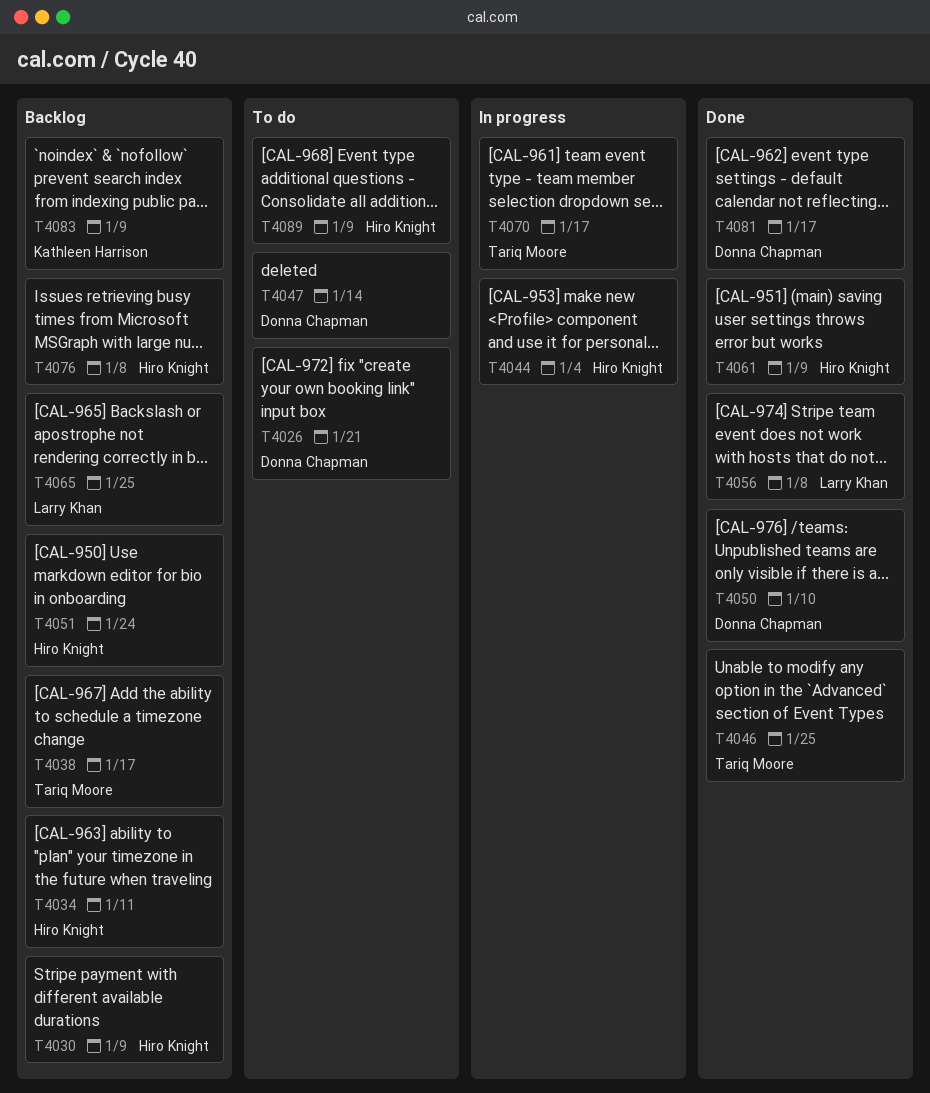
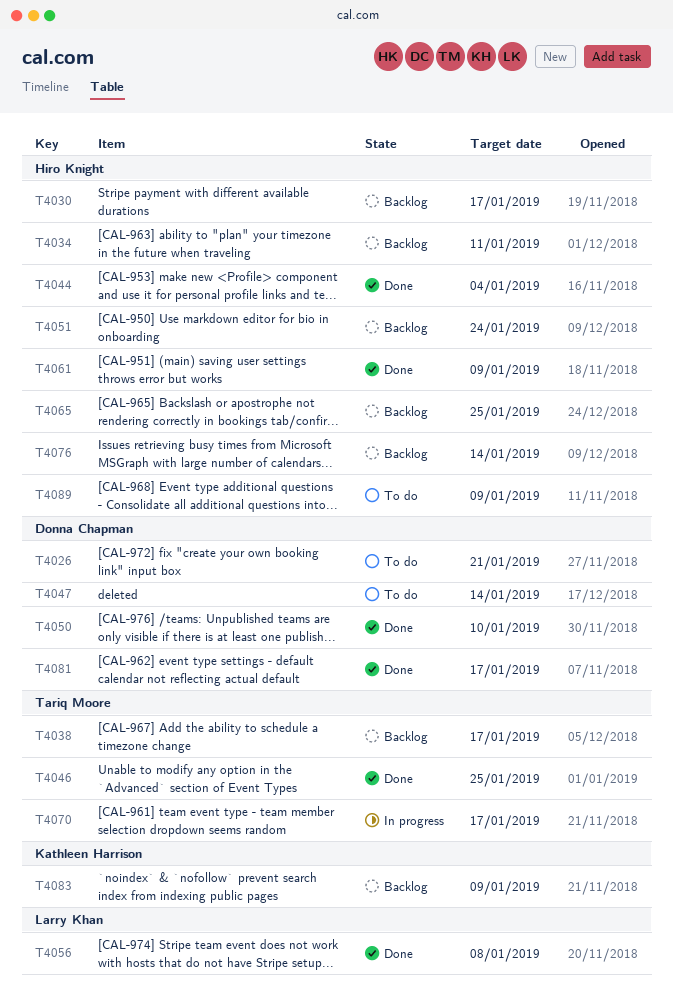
T4030, due: Jan 9 -> Jan 17
T4044, status: In progress -> Done
T4065, owner: Larry Khan -> Hiro Knight
T4076, due: Jan 8 -> Jan 14

